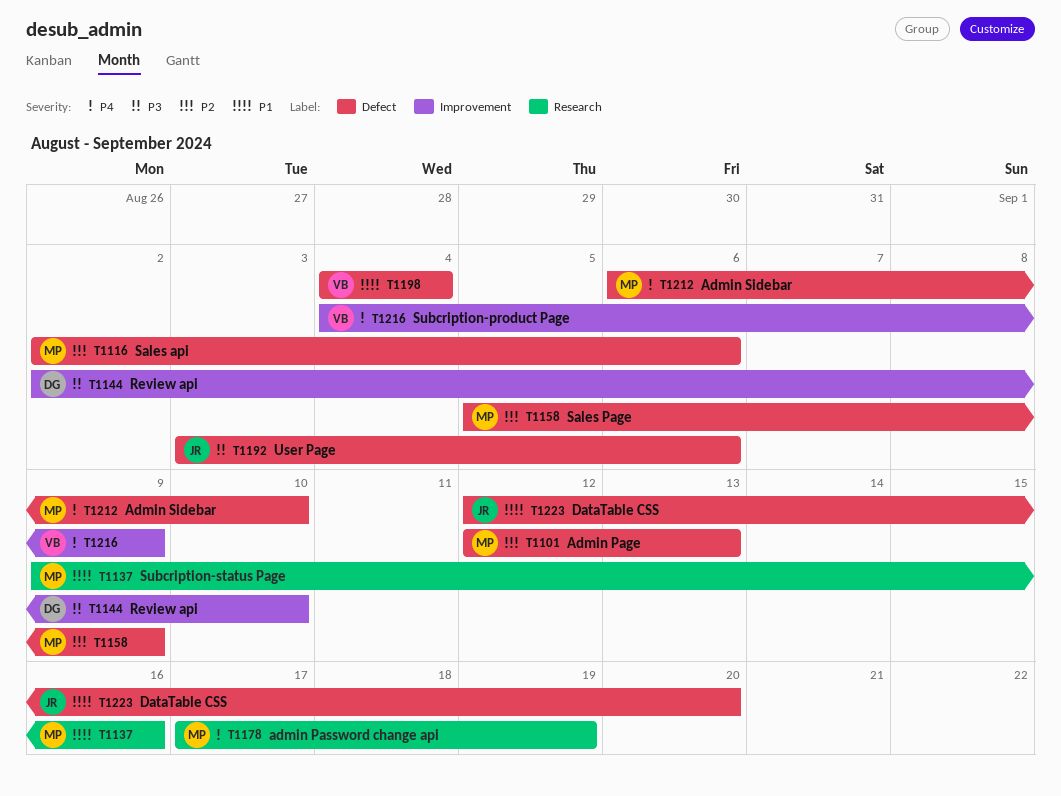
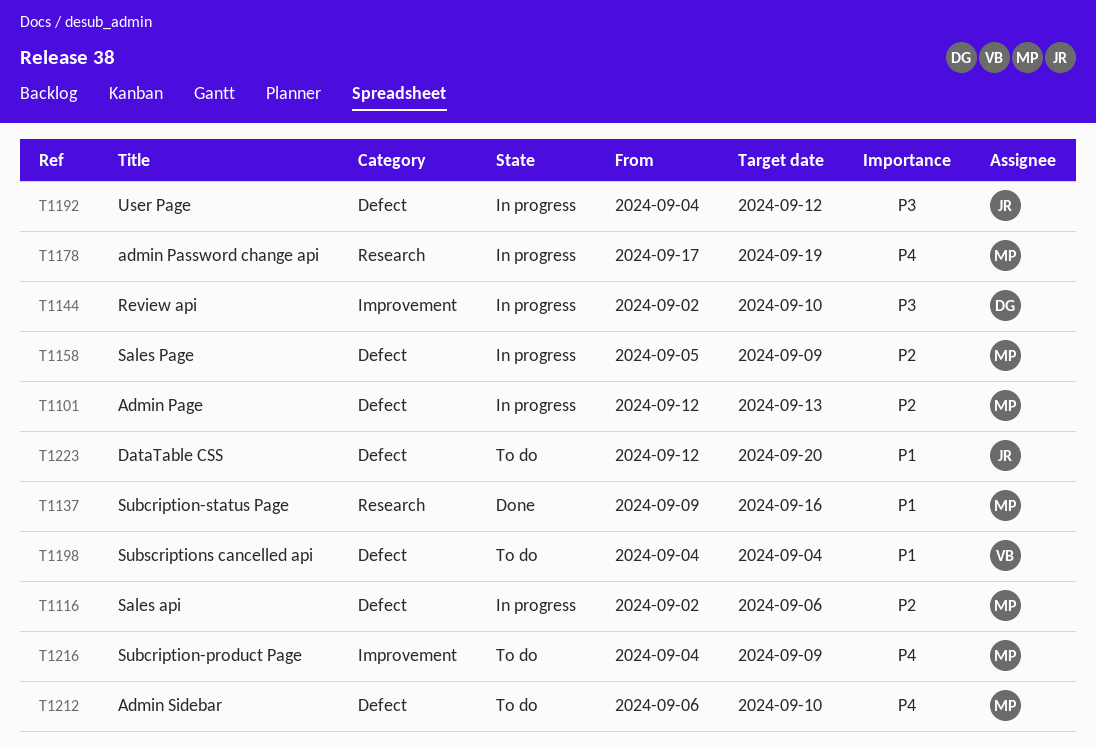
T1192, start: Sep 3 -> Sep 4
T1192, due: Sep 6 -> Sep 12
T1216, owner: VB -> MP

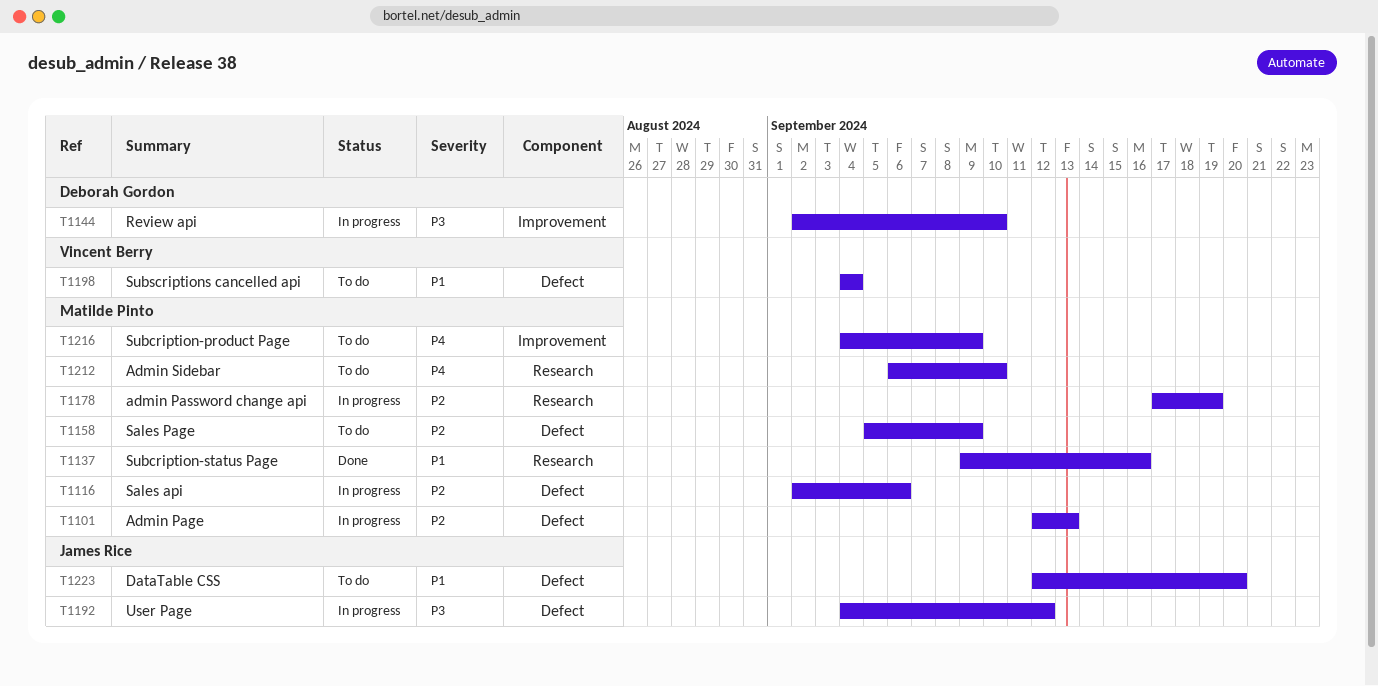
T1158, status: In progress -> To do
T1178, priority: P4 -> P2
T1212, label: Defect -> Research

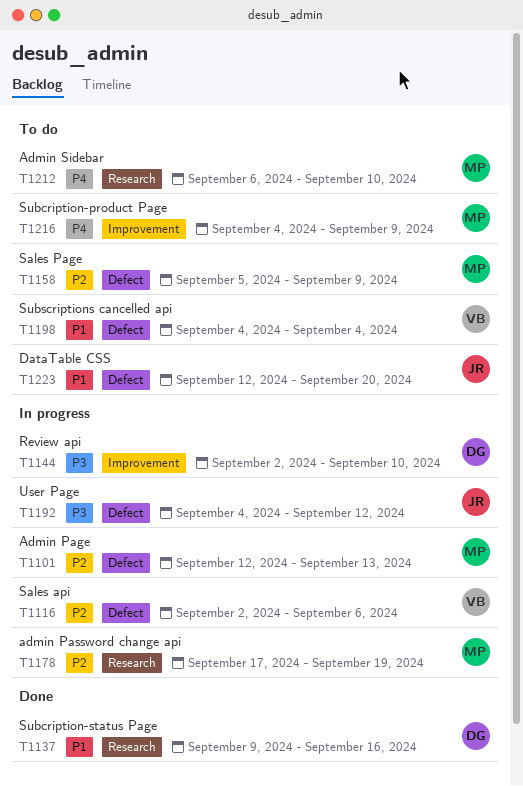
T1116, owner: Matilde Pinto -> Vincent Berry
T1137, owner: Matilde Pinto -> Deborah Gordon

